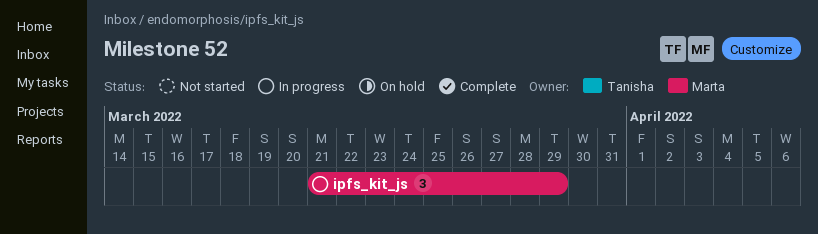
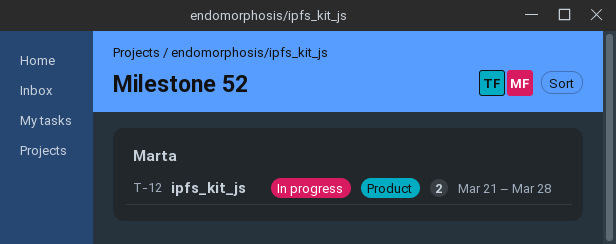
ipfs_kit_js, estimate: 3 -> 2
ipfs_kit_js, due: Mar 29 -> Mar 28

